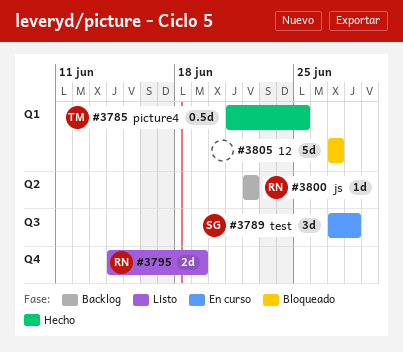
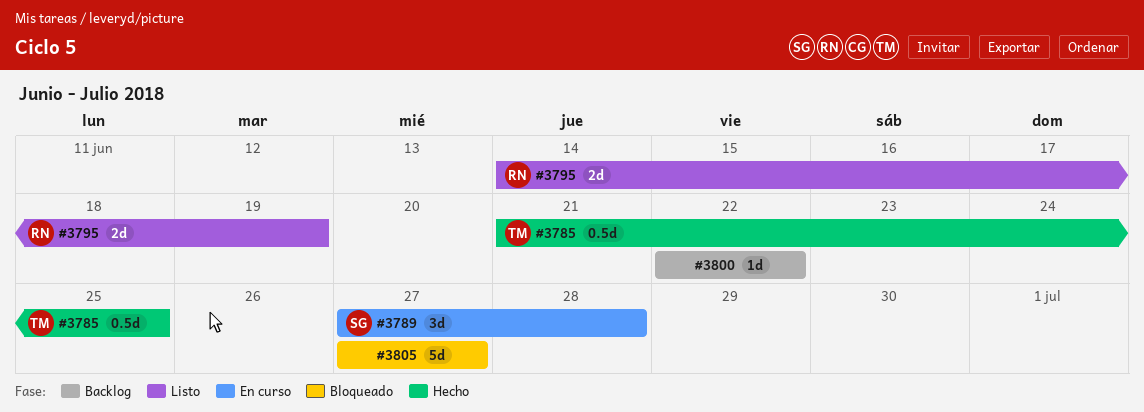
#3800, owner: RN -> none

